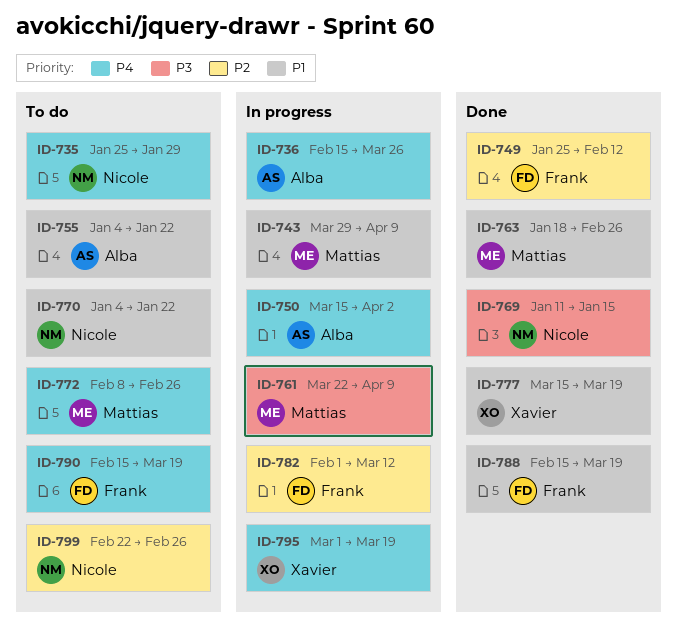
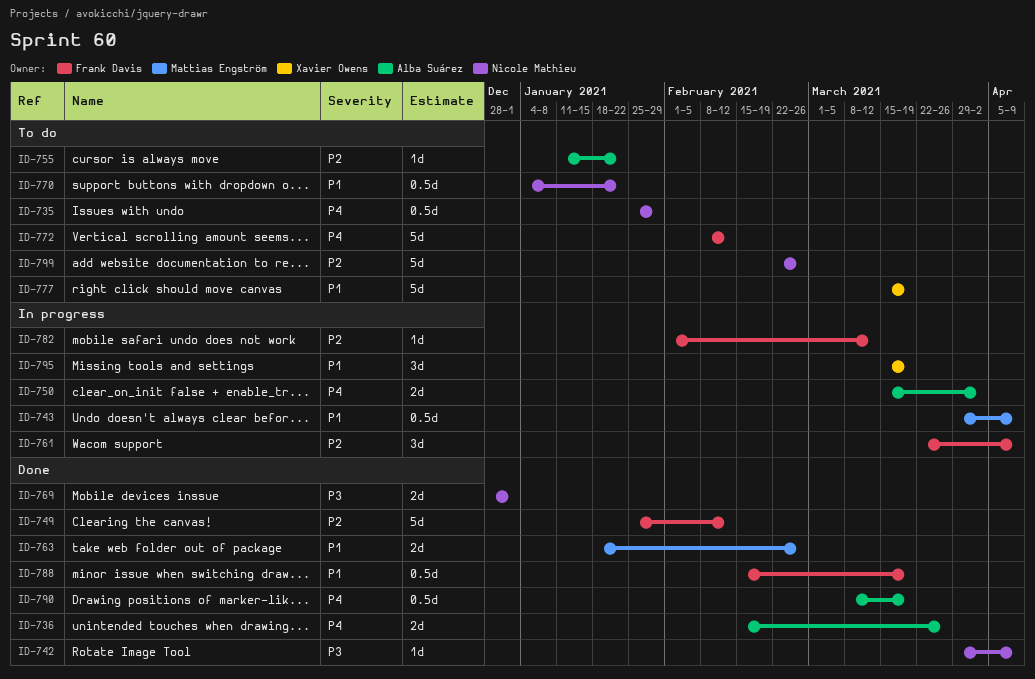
ID-736, status: In progress -> Done
ID-742: none -> present
ID-755, priority: P1 -> P2
ID-755, start: Jan 4 -> Jan 11
ID-761, owner: Mattias Engström -> Frank Davis
ID-761, priority: P3 -> P2
ID-769, start: Jan 11 -> Dec 28
ID-769, due: Jan 15 -> Jan 1
ID-772, owner: Mattias Engström -> Frank Davis
ID-772, due: Feb 26 -> Feb 12
ID-777, status: Done -> To do
ID-790, status: To do -> Done
ID-790, owner: Frank Davis -> Alba Suárez
ID-790, start: Feb 15 -> Mar 8
ID-795, priority: P4 -> P1
ID-795, start: Mar 1 -> Mar 15

